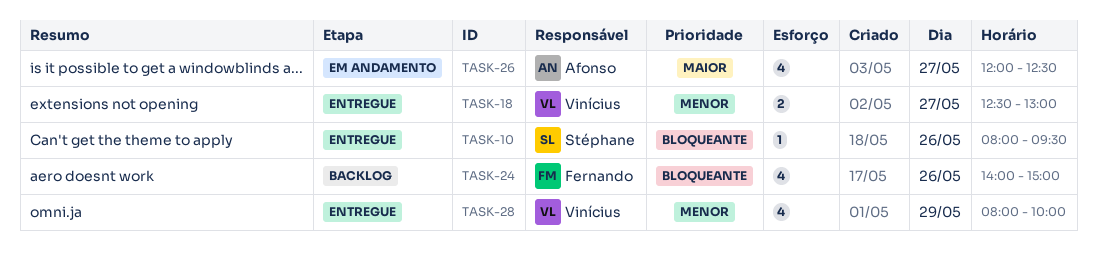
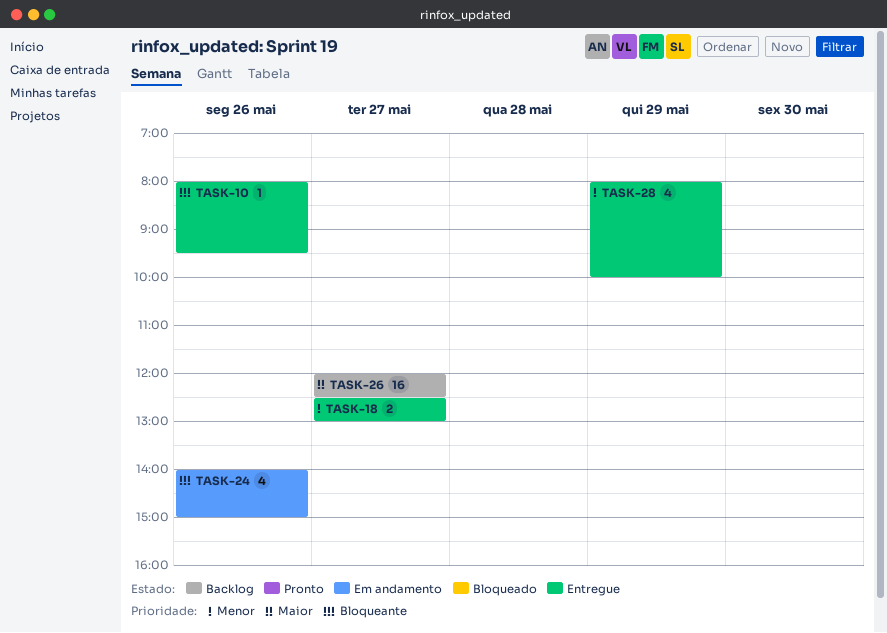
TASK-24, status: Backlog -> Em andamento
TASK-26, status: Em andamento -> Backlog
TASK-26, estimate: 4 -> 16

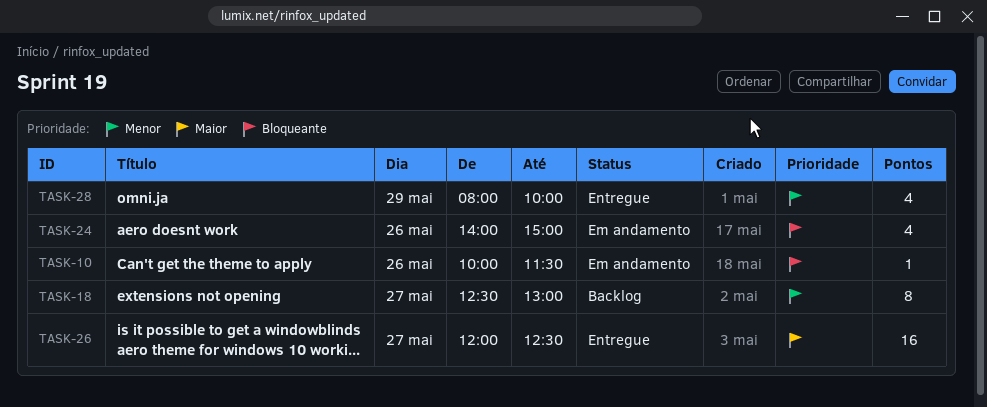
TASK-10, status: Entregue -> Em andamento
TASK-10, begins: 08:00 -> 10:00
TASK-10, ends: 09:30 -> 11:30
TASK-18, status: Entregue -> Backlog
TASK-18, estimate: 2 -> 8
TASK-26, status: Backlog -> Entregue

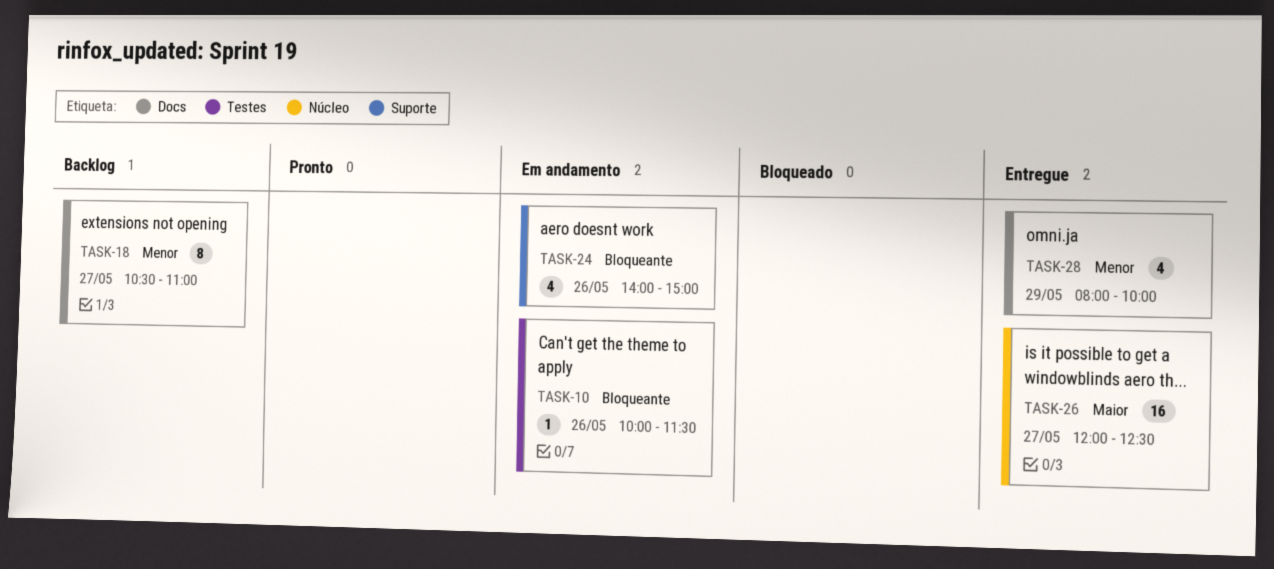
TASK-18, begins: 12:30 -> 10:30
TASK-18, ends: 13:00 -> 11:00

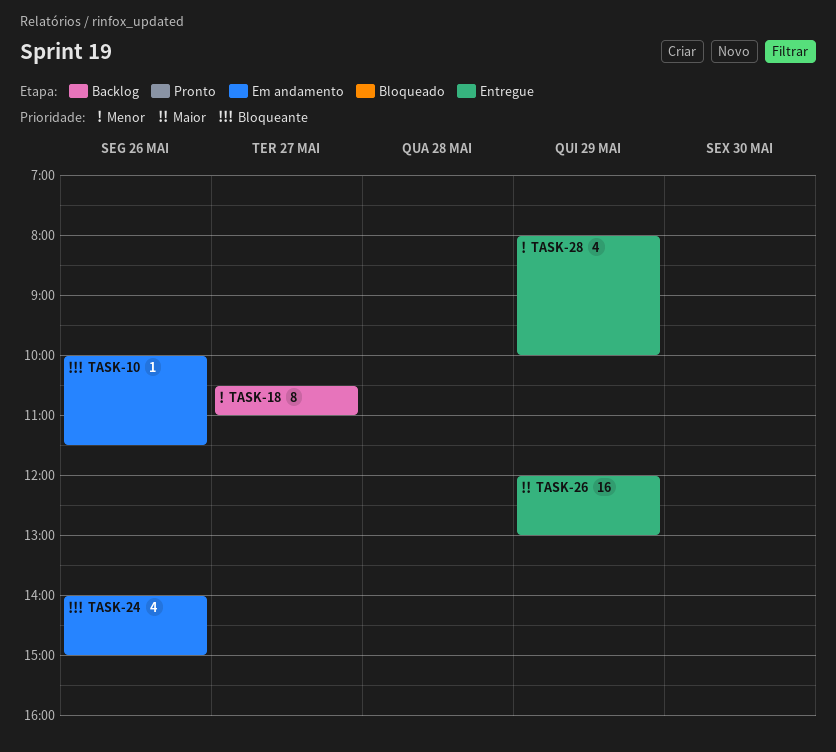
TASK-26, day: May 27 -> May 29
TASK-26, ends: 12:30 -> 13:00

